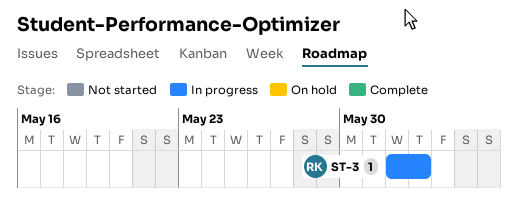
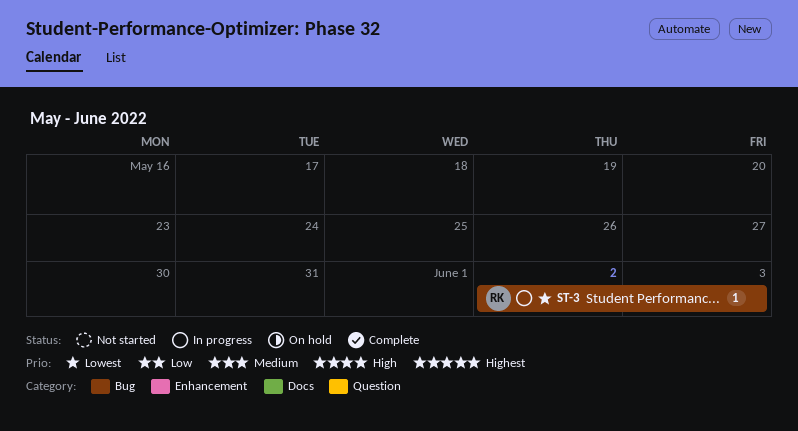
ST-3, start: Jun 1 -> Jun 2
ST-3, due: Jun 2 -> Jun 3

